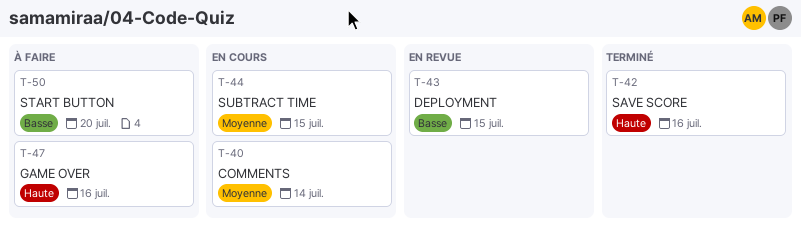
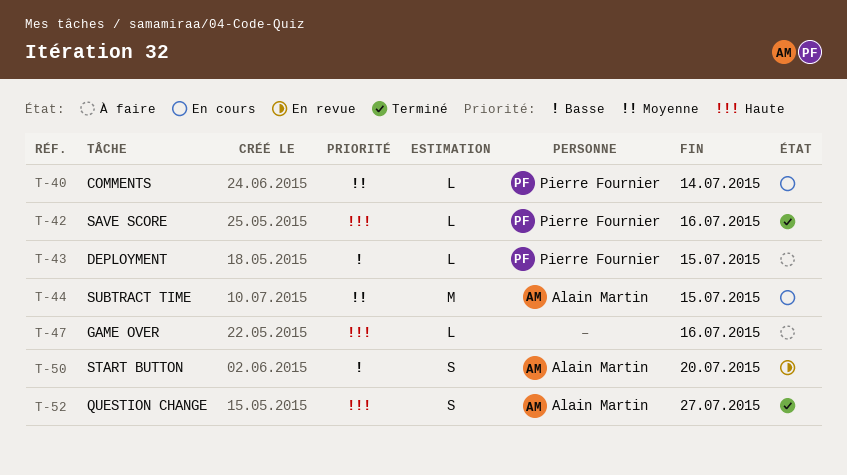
T-43, status: En revue -> À faire
T-50, status: À faire -> En revue
T-52: none -> present

